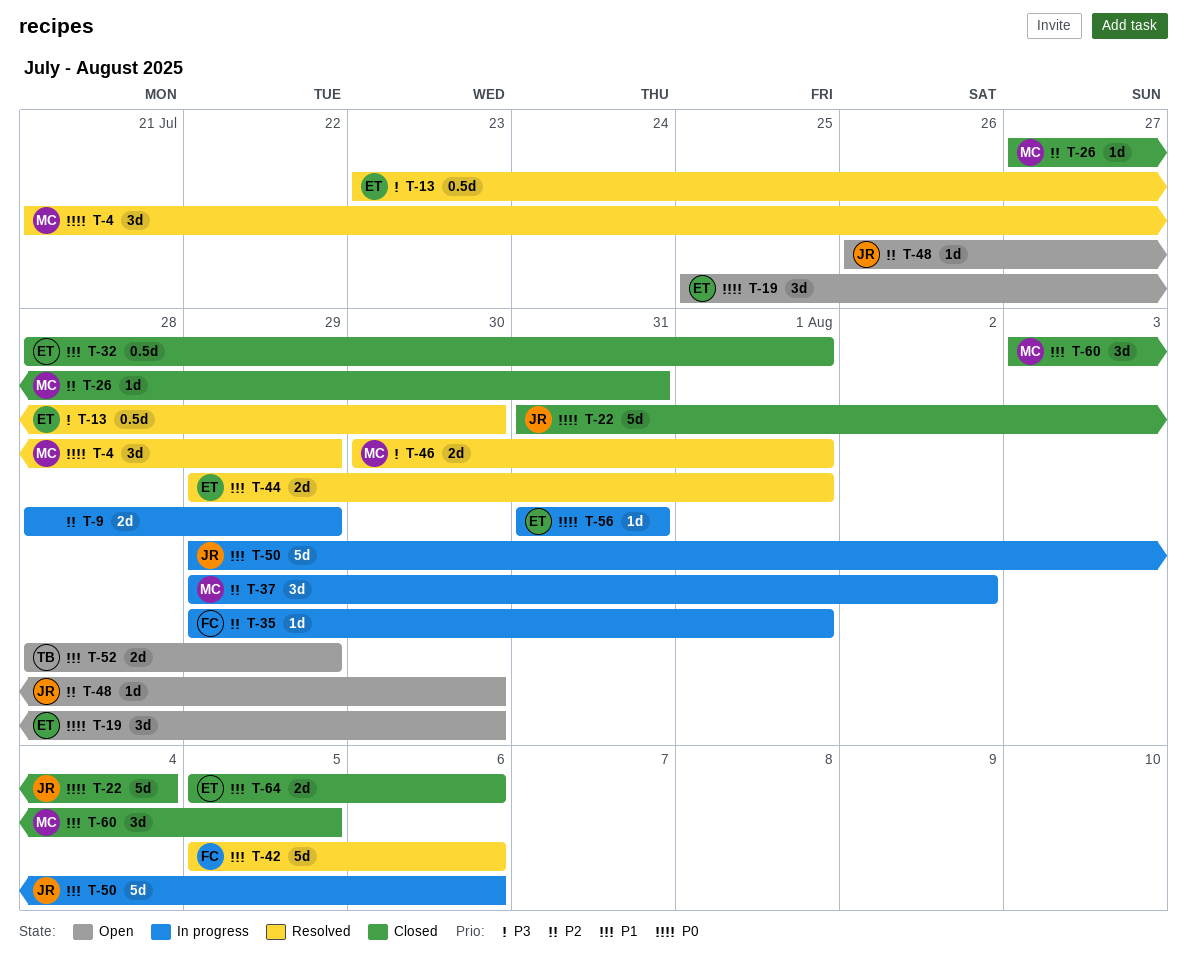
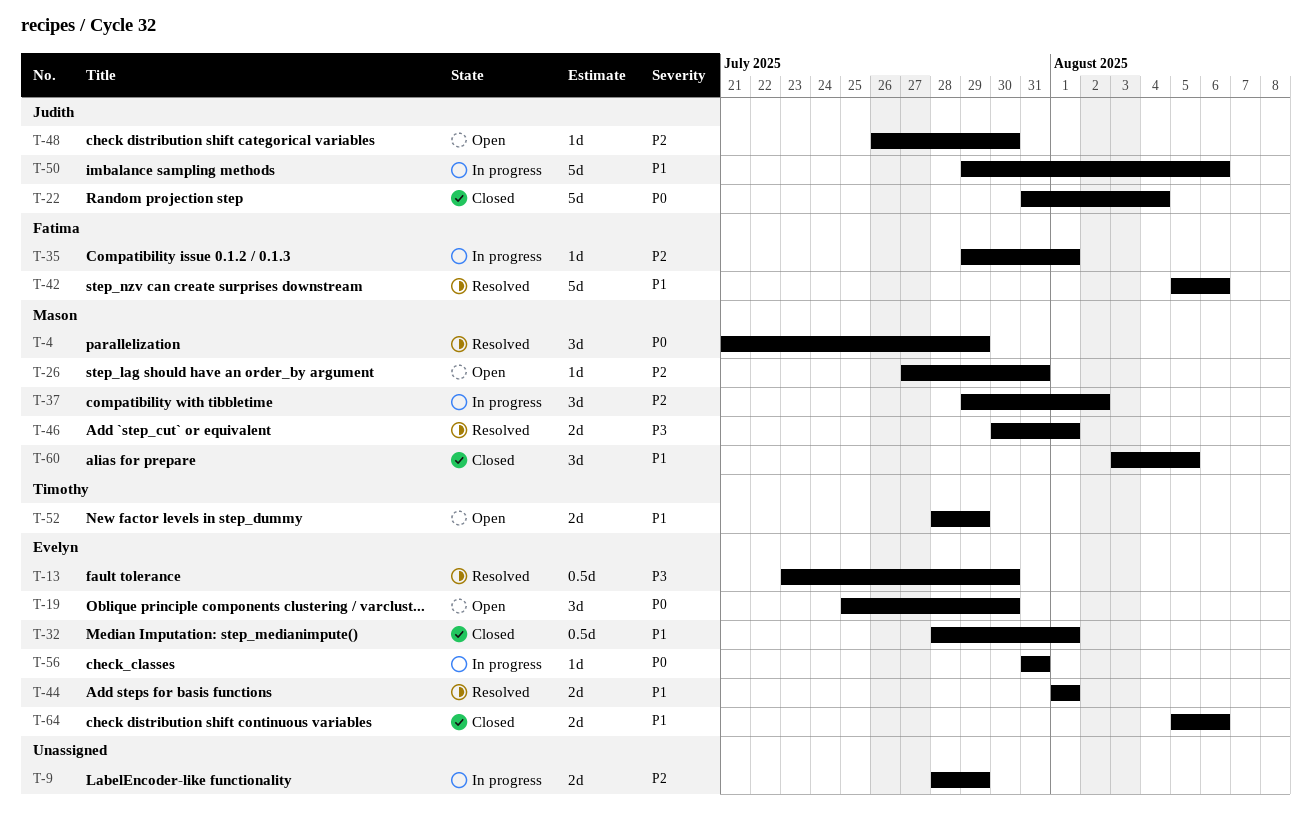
T-26, status: Closed -> Open
T-44, start: Jul 29 -> Aug 1

